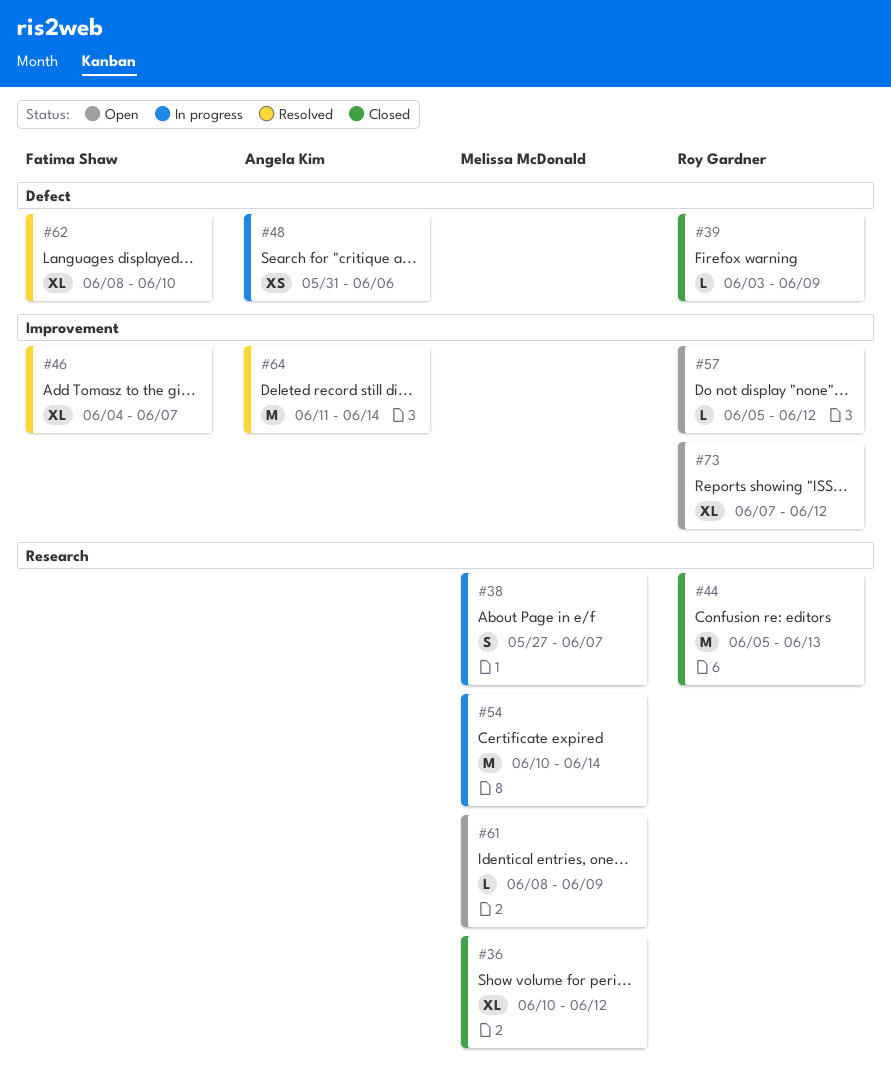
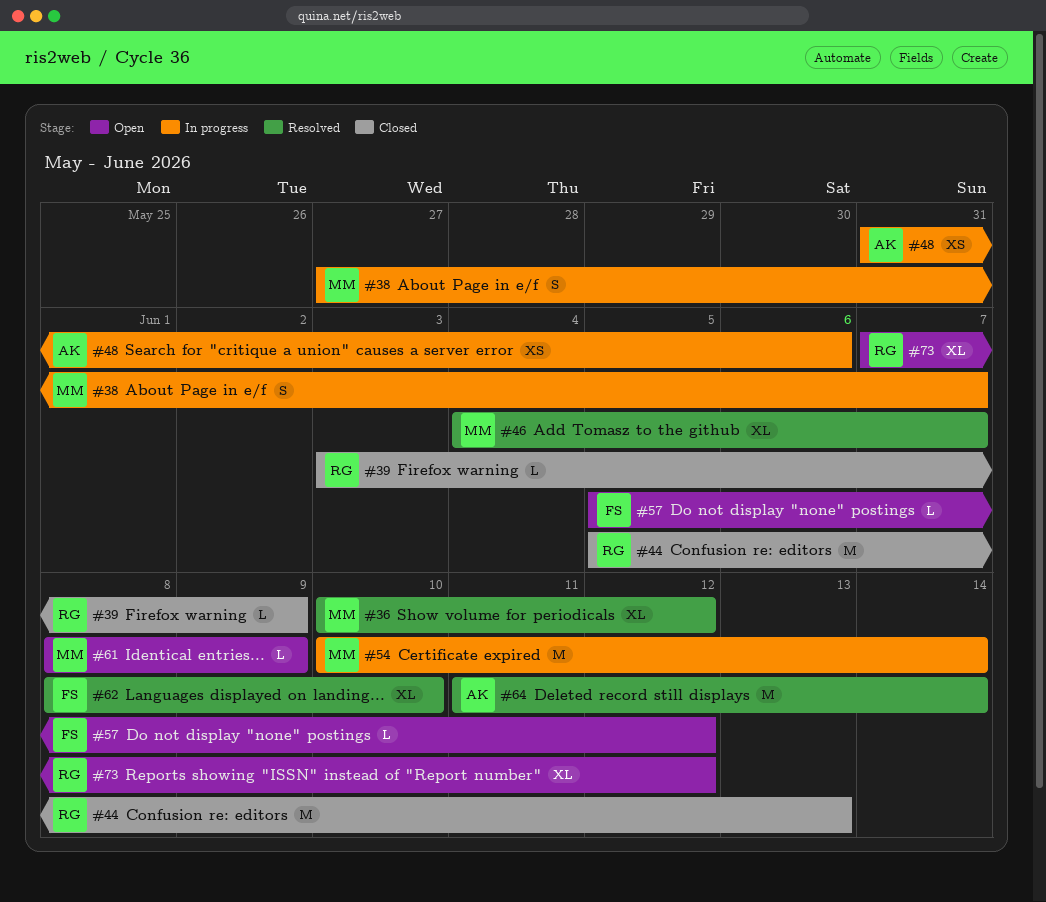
#36, status: Closed -> Resolved
#46, owner: Fatima Shaw -> Melissa McDonald
#57, owner: Roy Gardner -> Fatima Shaw

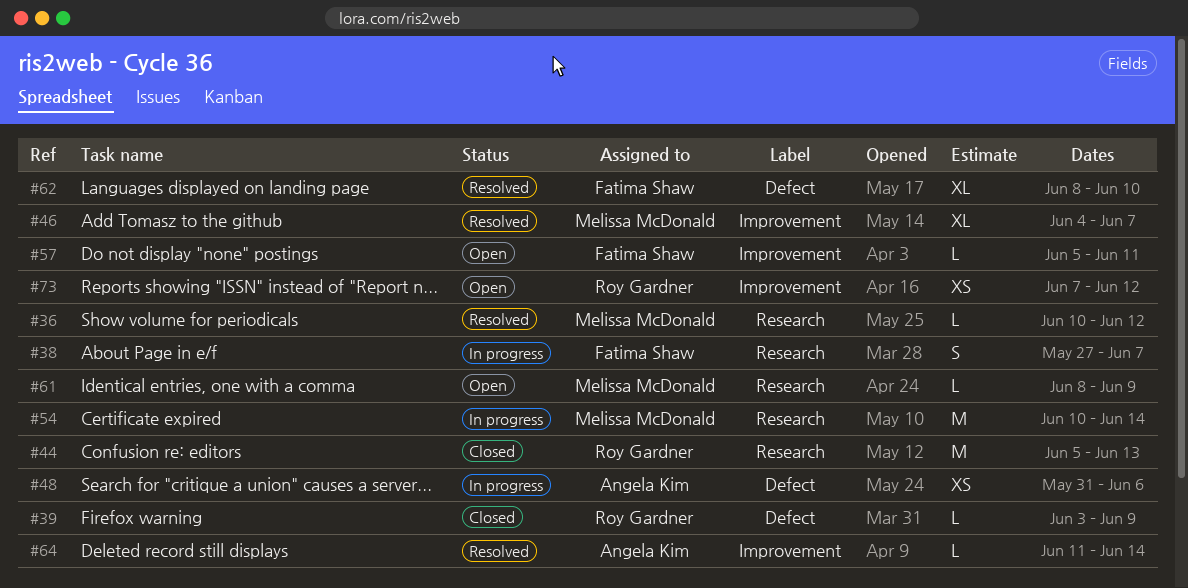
#36, estimate: XL -> L
#38, owner: Melissa McDonald -> Fatima Shaw
#57, due: Jun 12 -> Jun 11
#64, estimate: M -> L
#73, estimate: XL -> XS

